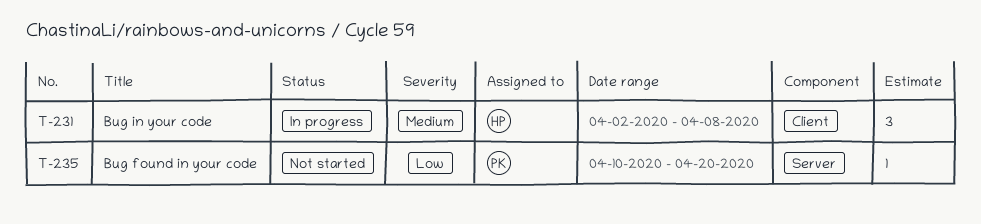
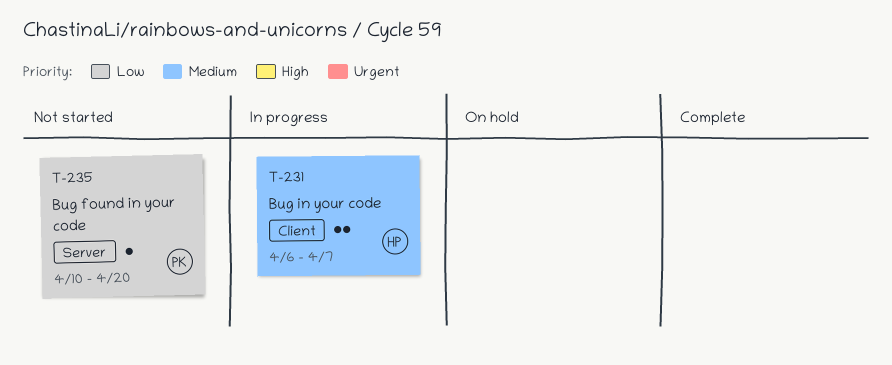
T-231, estimate: 3 -> 2
T-231, start: Apr 2 -> Apr 6
T-231, due: Apr 8 -> Apr 7

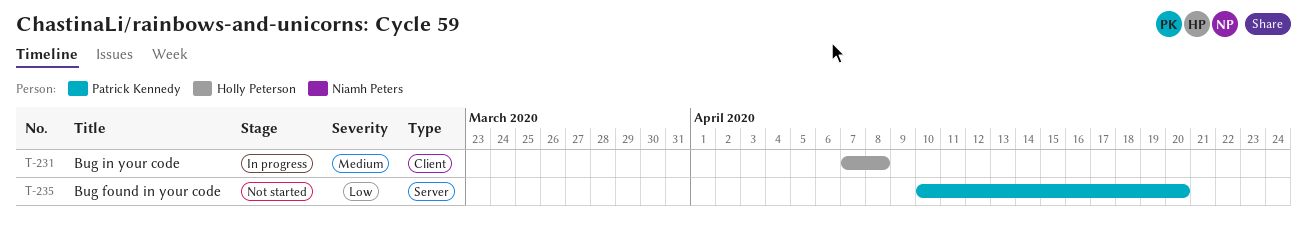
T-231, start: Apr 6 -> Apr 7
T-231, due: Apr 7 -> Apr 8

